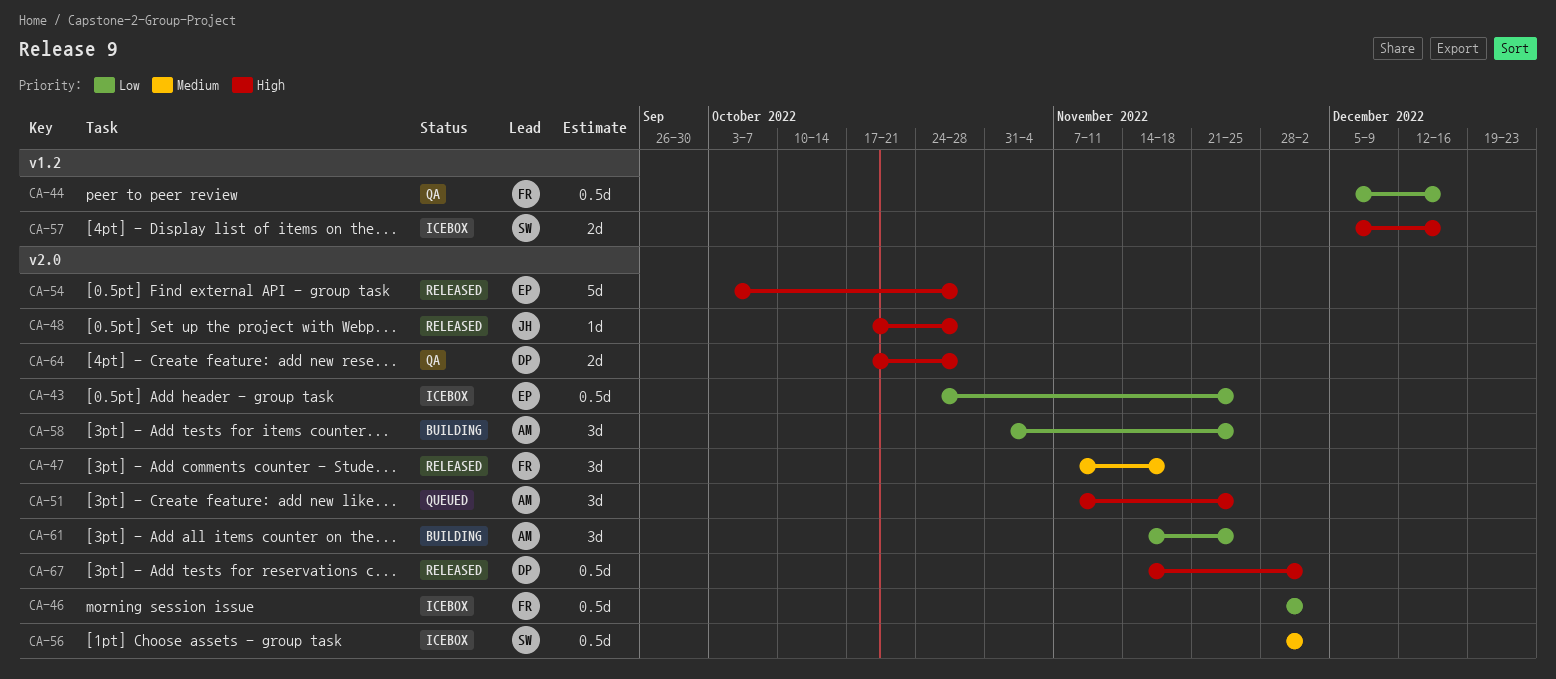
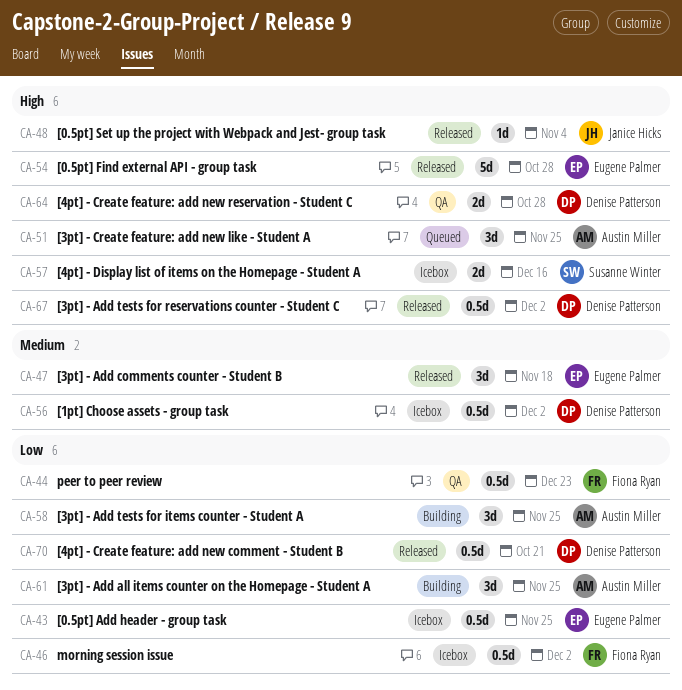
CA-44, due: Dec 16 -> Dec 23
CA-47, owner: Fiona Ryan -> Eugene Palmer
CA-48, due: Oct 28 -> Nov 4
CA-56, owner: Susanne Winter -> Denise Patterson
CA-70: none -> present

